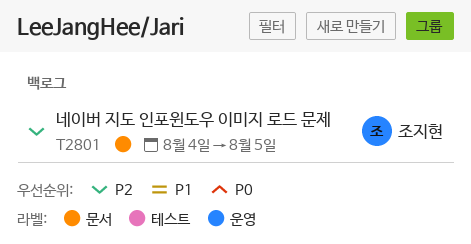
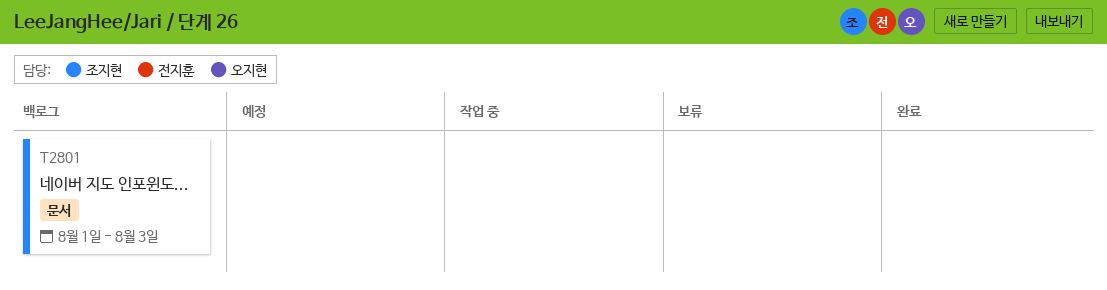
T2801, start: Aug 4 -> Aug 1
T2801, due: Aug 5 -> Aug 3

